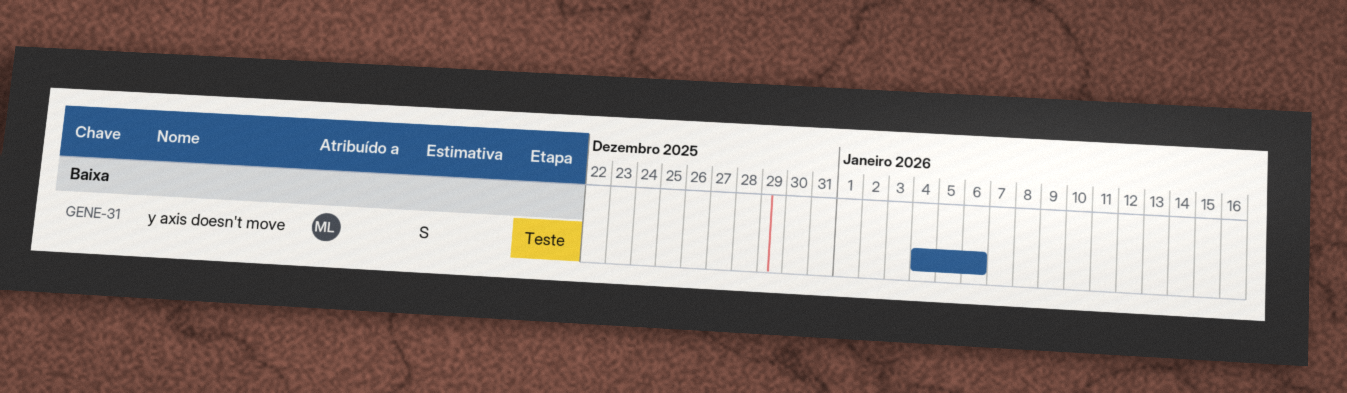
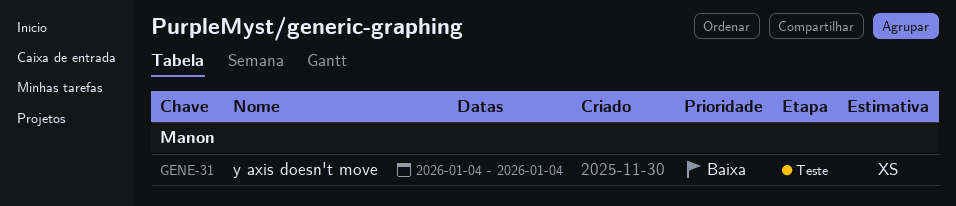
GENE-31, estimate: S -> XS
GENE-31, due: Jan 6 -> Jan 4

